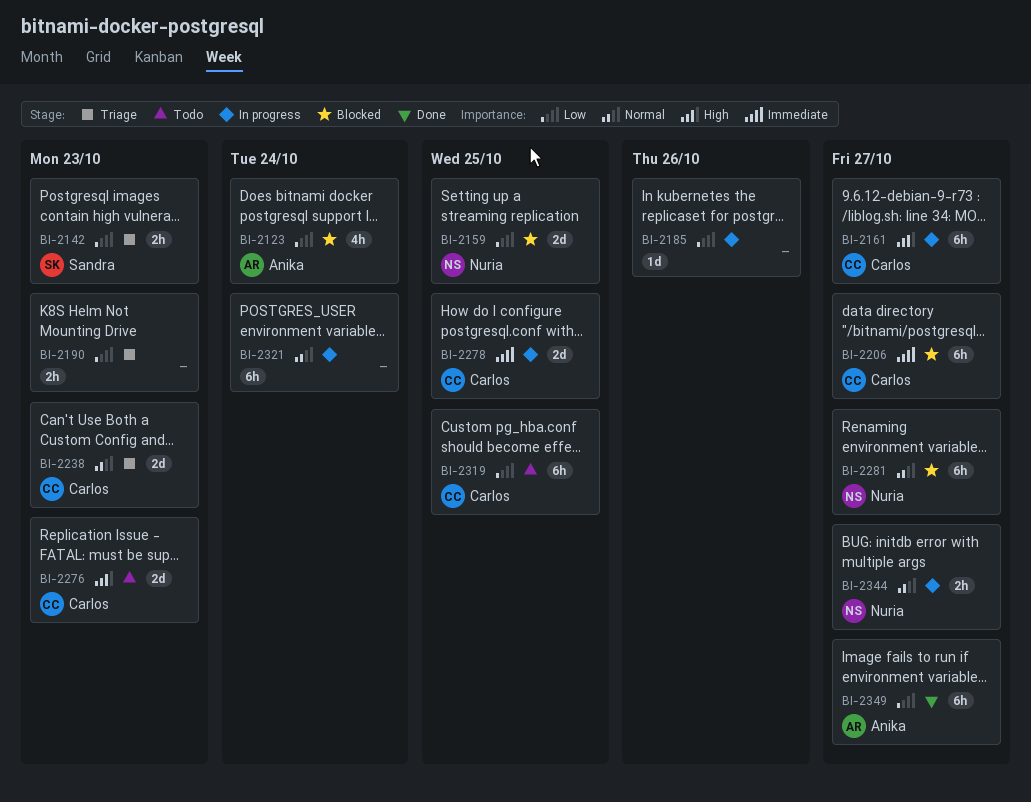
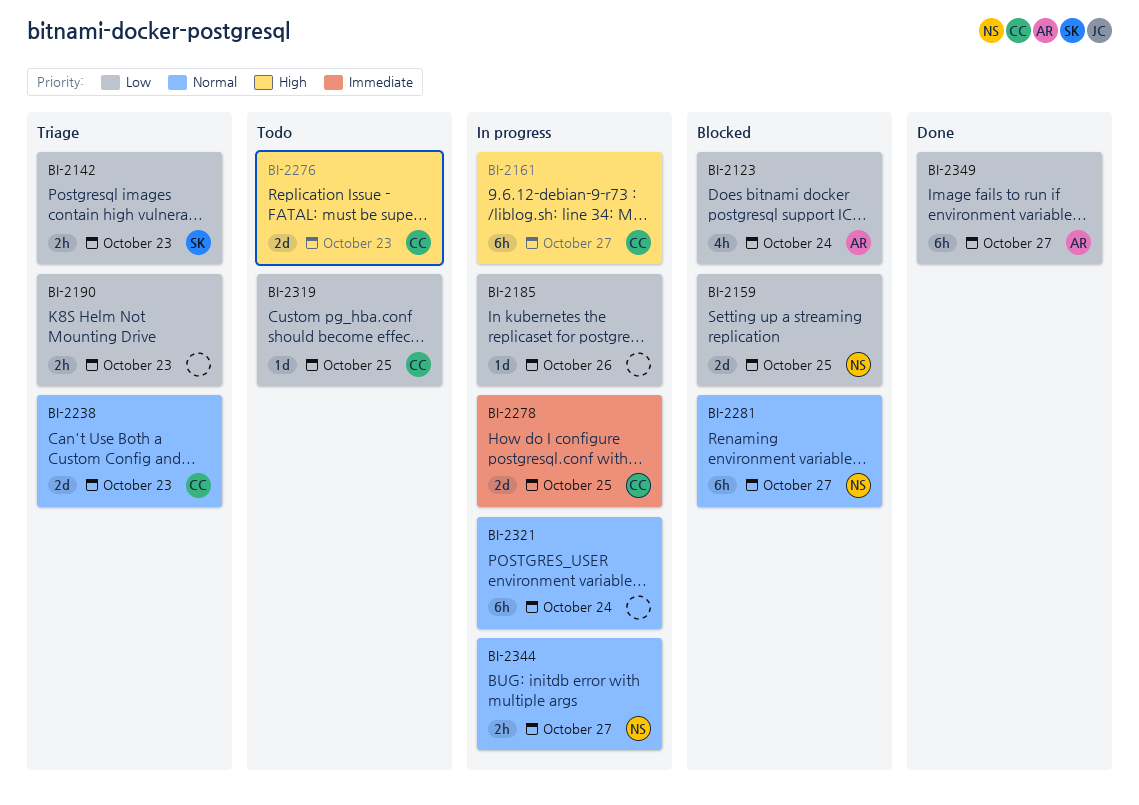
BI-2206: present -> none
BI-2319, estimate: 6h -> 1d

